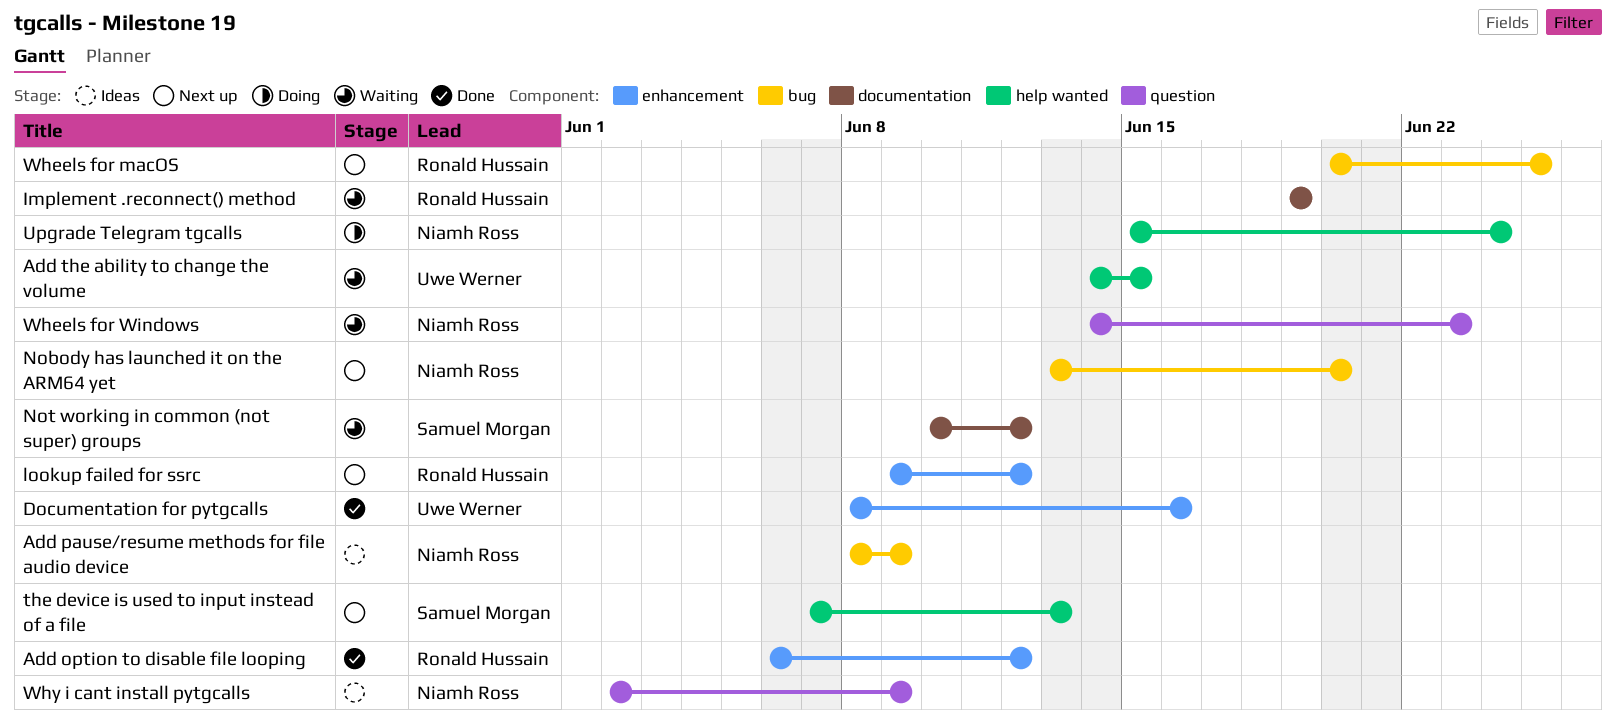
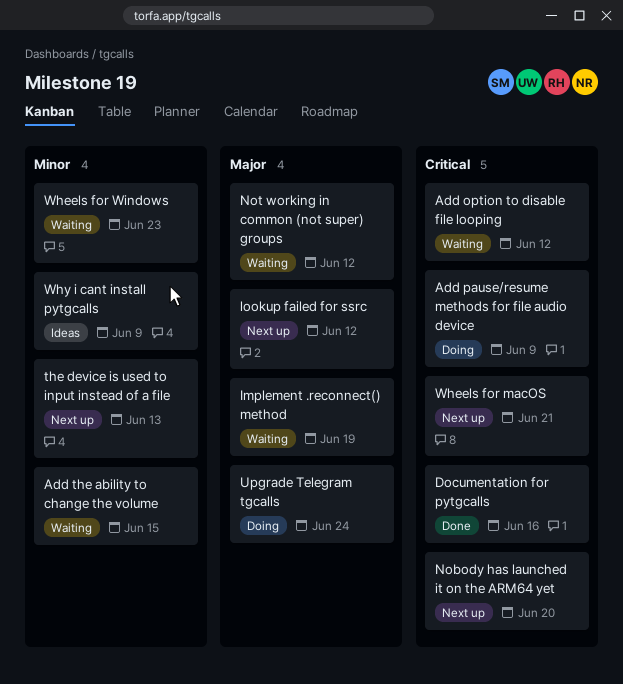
Add option to disable file looping, status: Done -> Waiting
Add pause/resume methods for file audio device, status: Ideas -> Doing
Wheels for macOS, due: Jun 25 -> Jun 21

